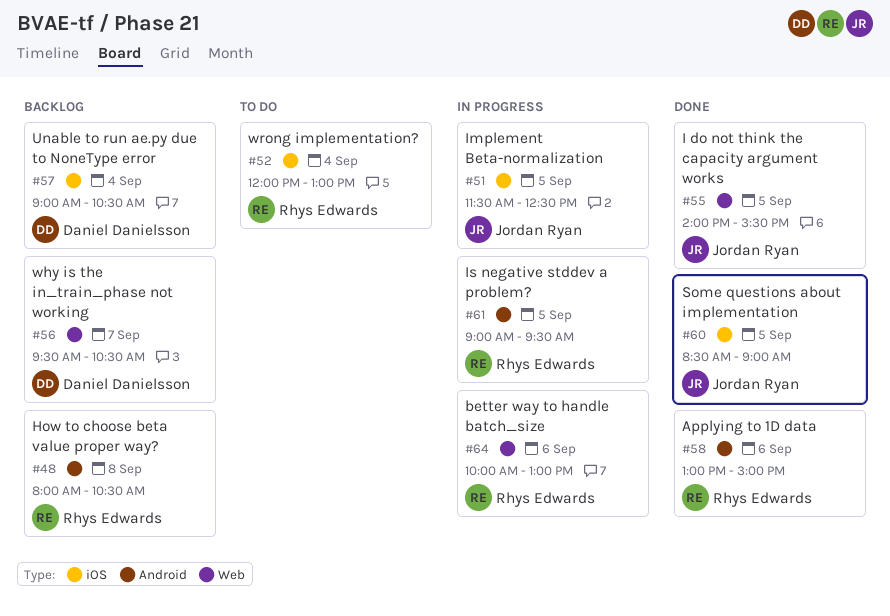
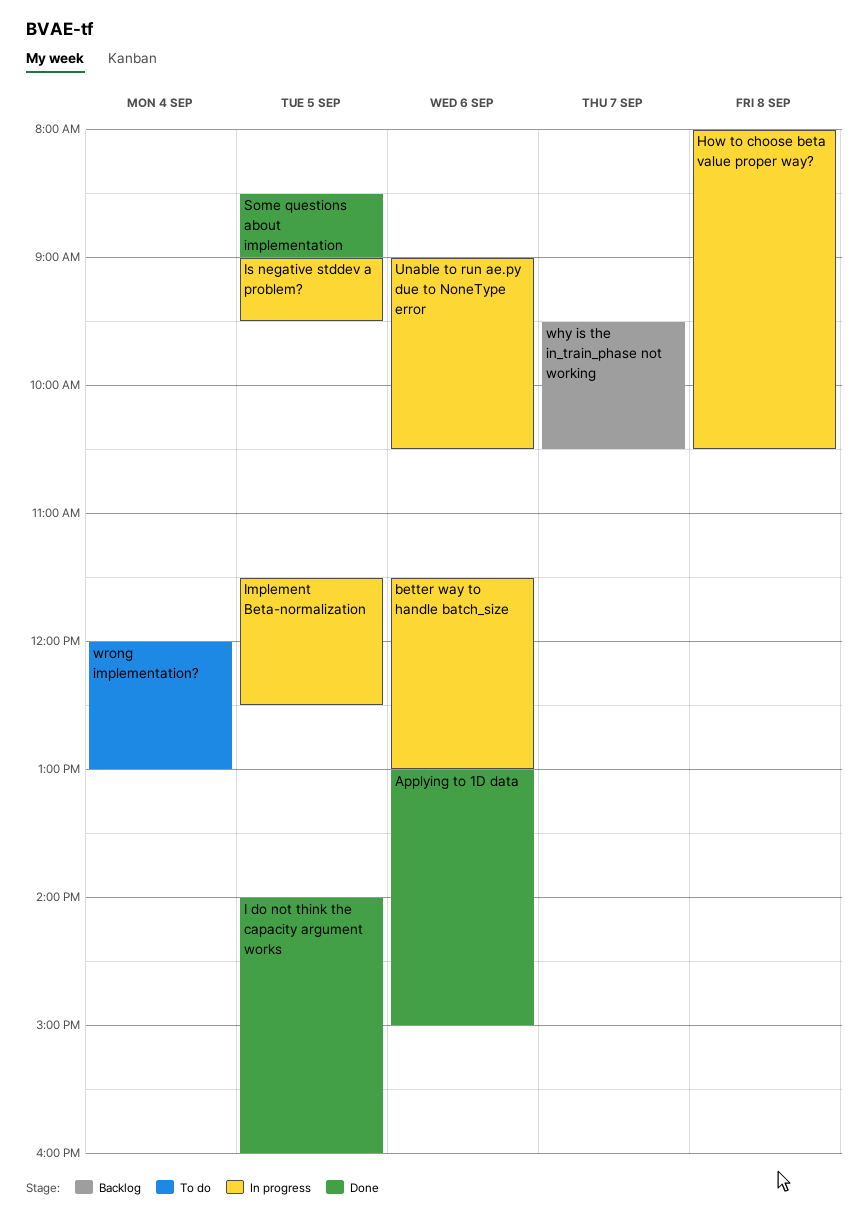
better way to handle batch_size, begins: 10:00 -> 11:30
How to choose beta value proper way?, status: Backlog -> In progress
I do not think the capacity argument works, ends: 15:30 -> 16:00
Unable to run ae.py due to NoneType error, status: Backlog -> In progress
Unable to run ae.py due to NoneType error, day: Sep 4 -> Sep 6

